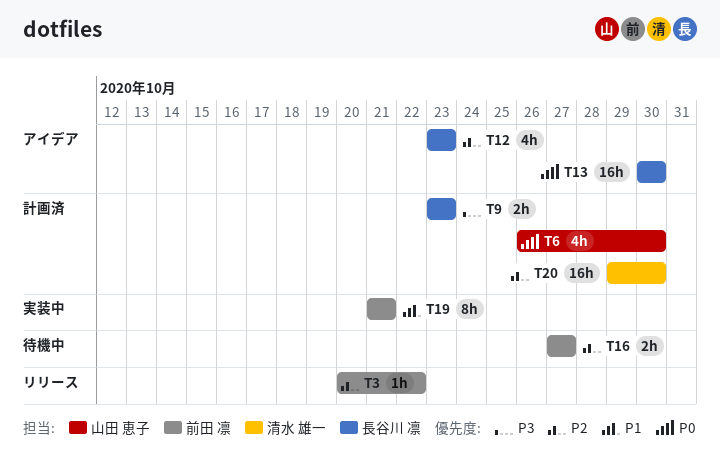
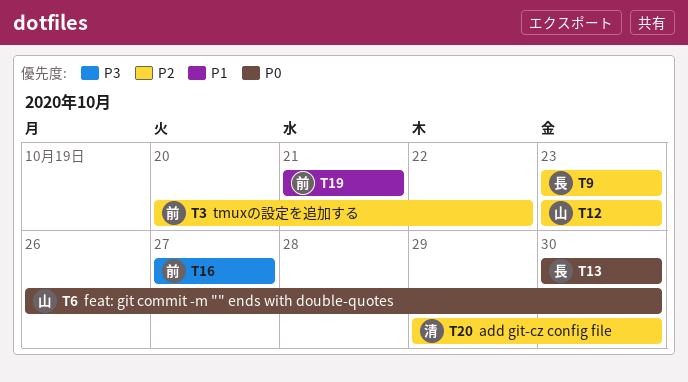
T9, priority: P3 -> P2
T12, owner: 長谷川 凛 -> 山田 恵子
T16, priority: P2 -> P3

